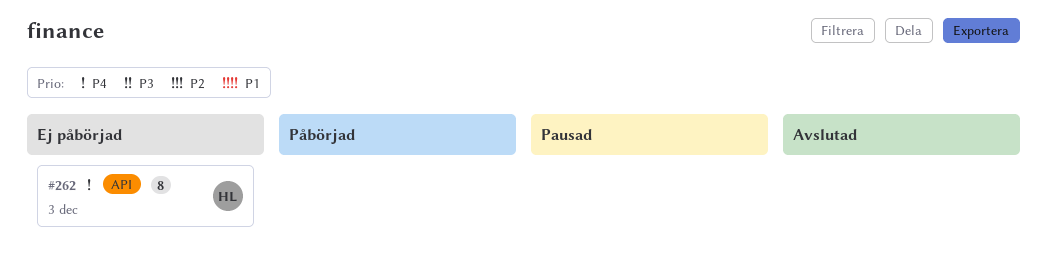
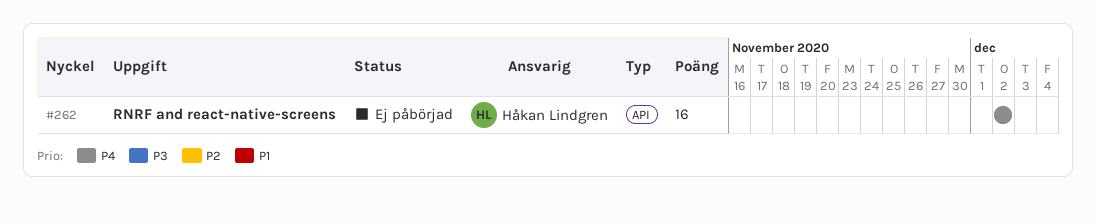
#262, estimate: 8 -> 16
#262, due: Dec 3 -> Dec 2

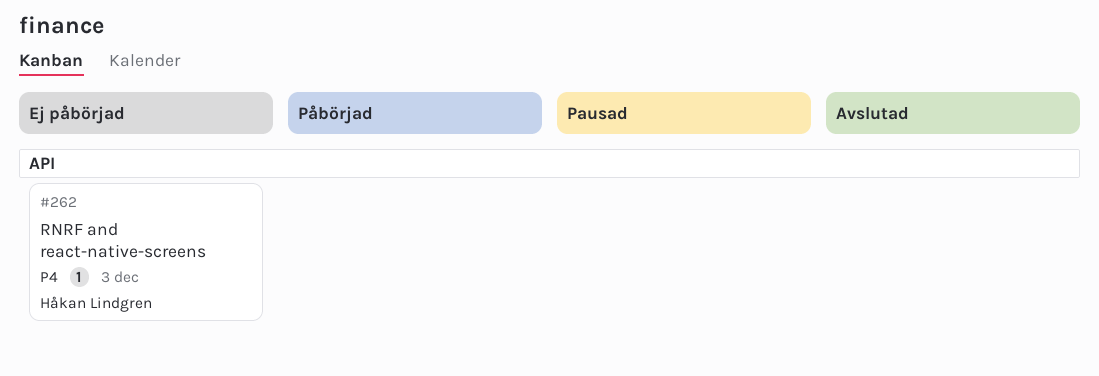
#262, estimate: 16 -> 1
#262, due: Dec 2 -> Dec 3

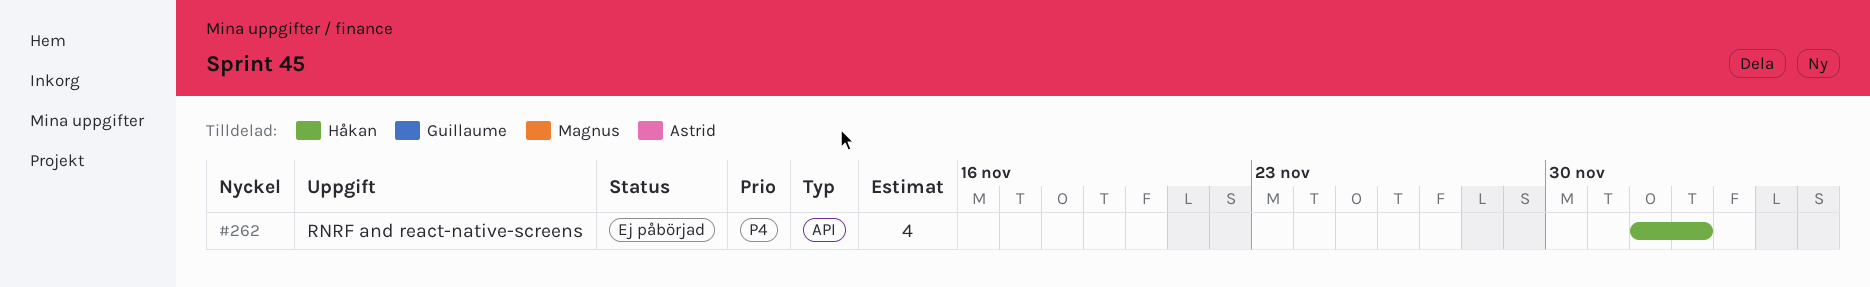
#262, estimate: 1 -> 4

